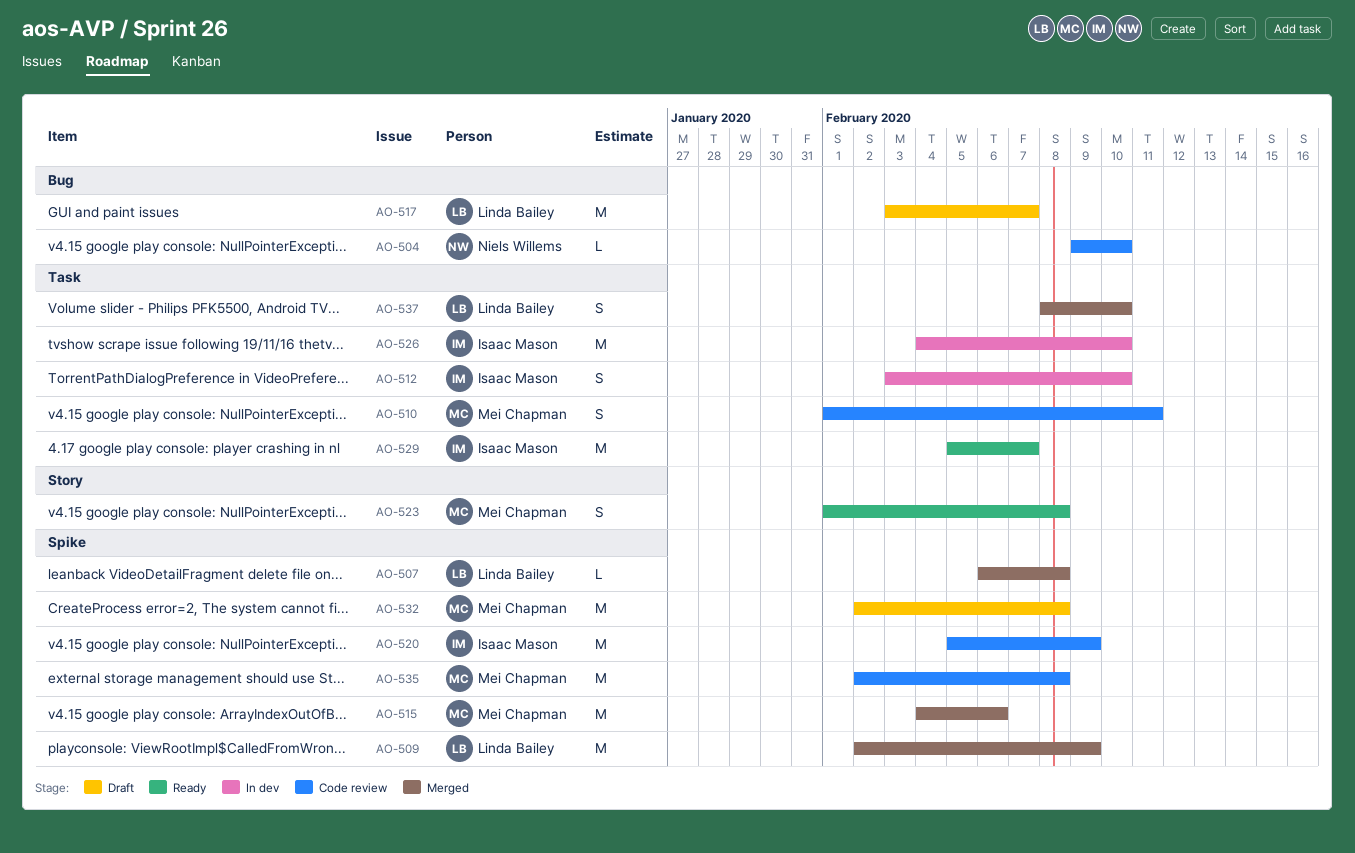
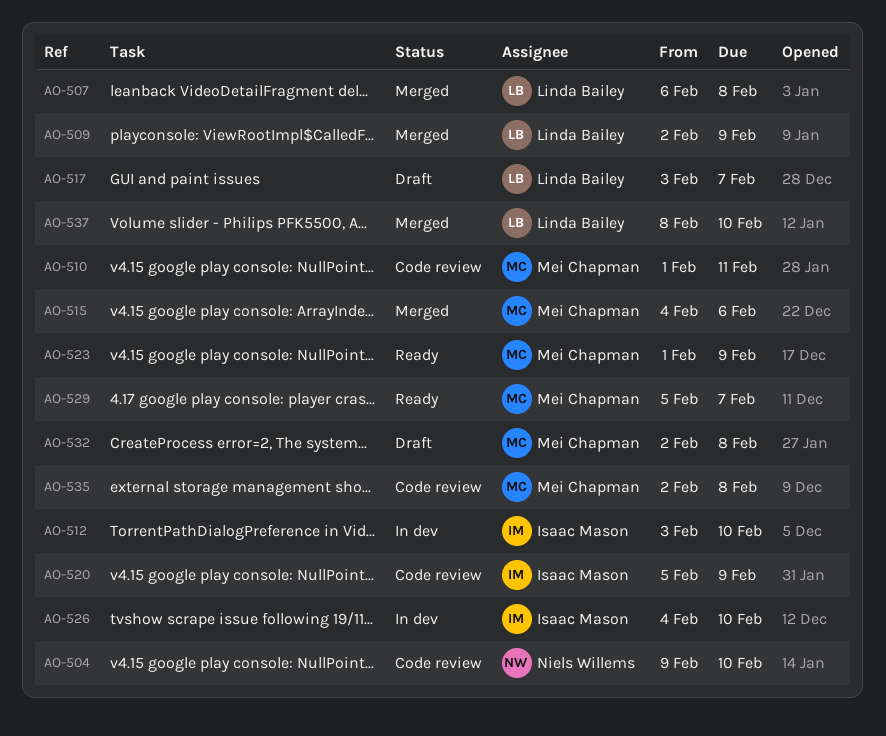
AO-523, due: Feb 8 -> Feb 9
AO-529, owner: Isaac Mason -> Mei Chapman

